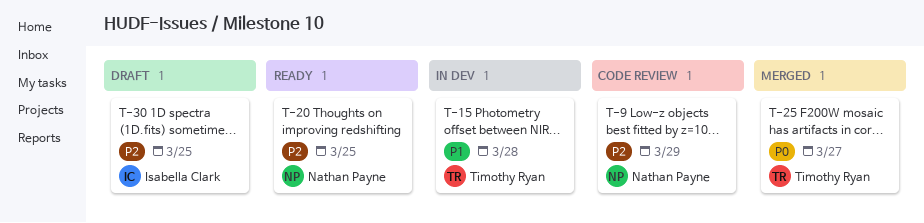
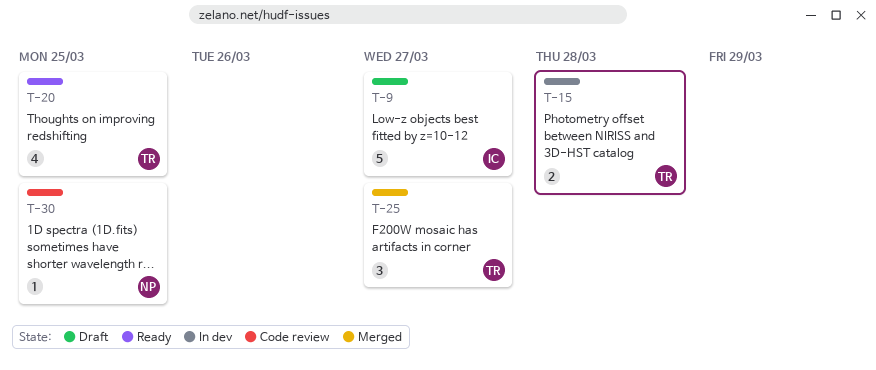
T-9, status: Code review -> Draft
T-9, owner: Nathan Payne -> Isabella Clark
T-9, due: Mar 29 -> Mar 27
T-20, owner: Nathan Payne -> Timothy Ryan
T-30, status: Draft -> Code review
T-30, owner: Isabella Clark -> Nathan Payne

